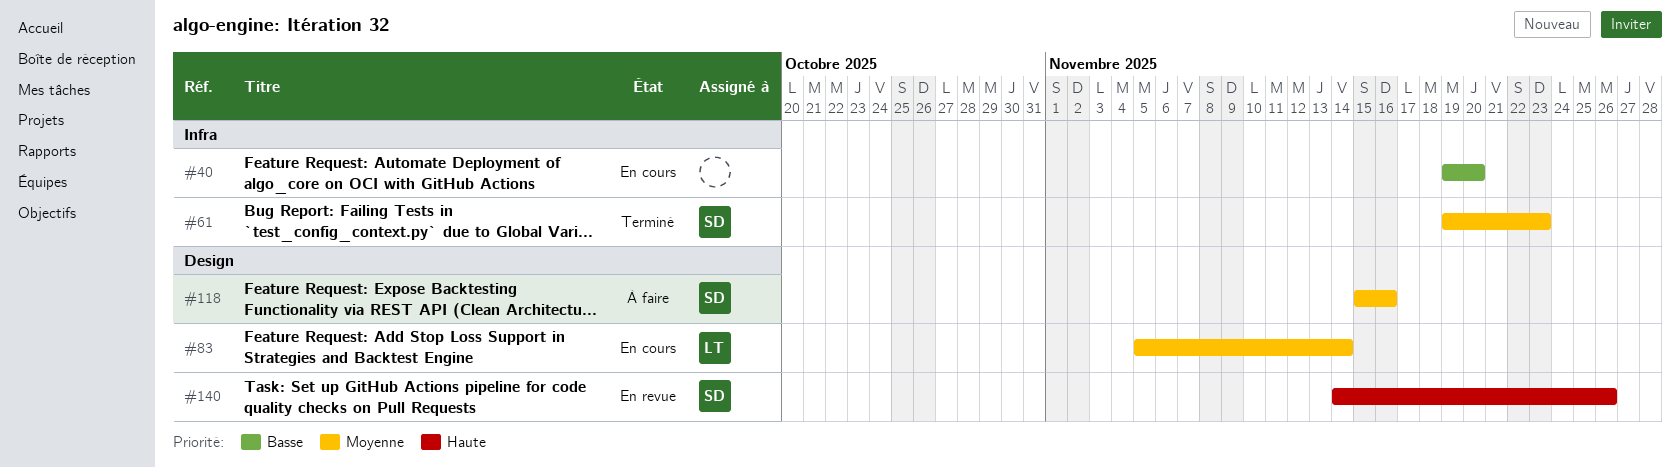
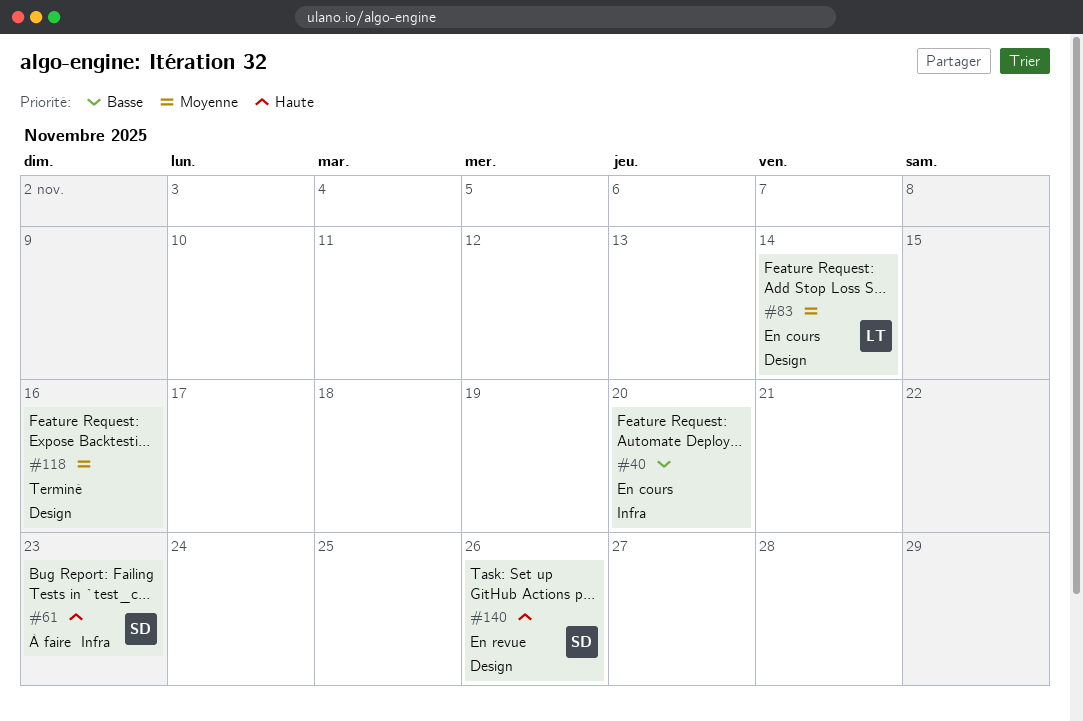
#61, status: Terminé -> À faire
#61, priority: Moyenne -> Haute
#118, status: À faire -> Terminé
#118, owner: SD -> none

